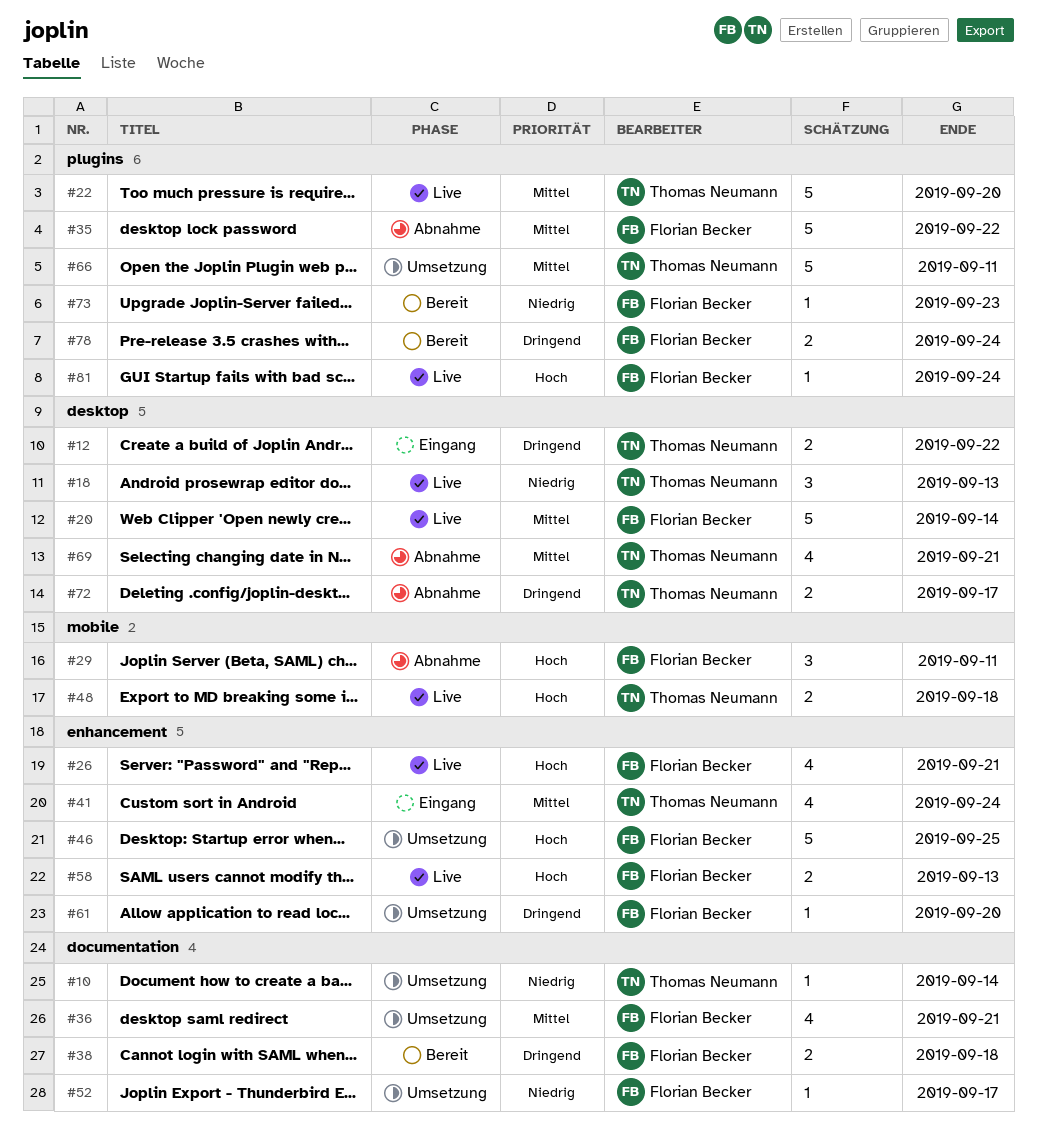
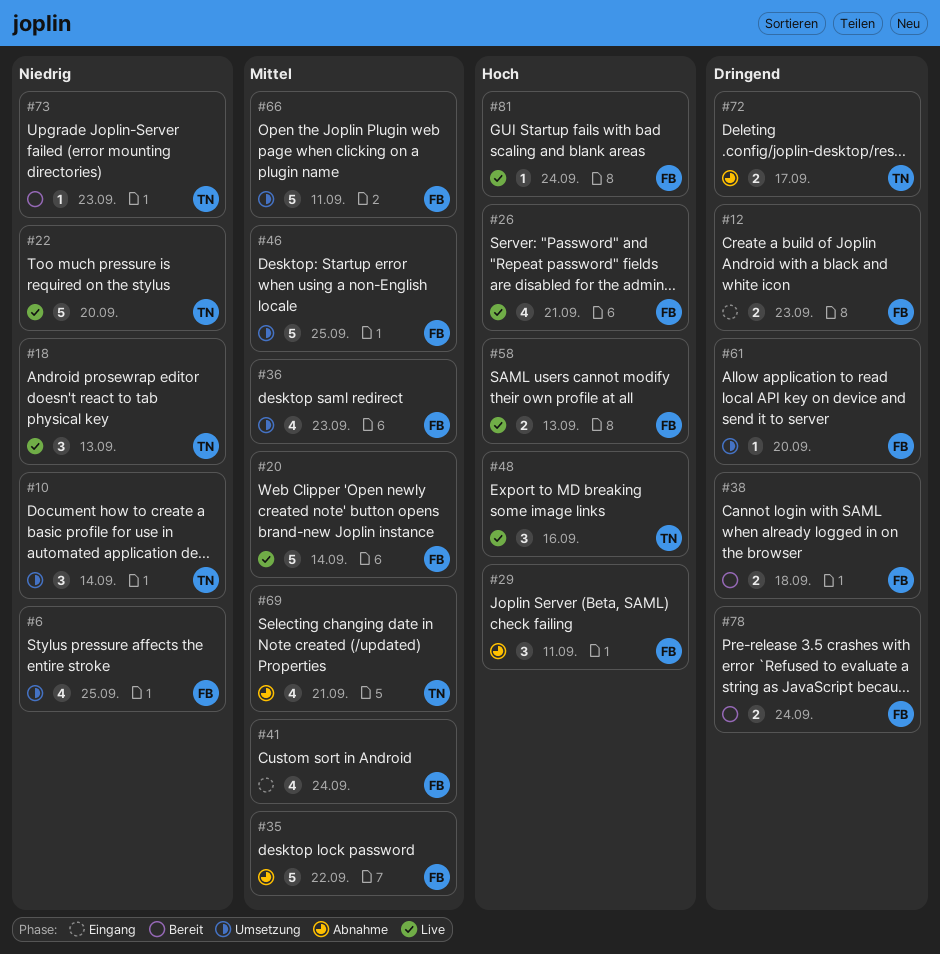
#6: none -> present
#10, estimate: 1 -> 3
#12, owner: Thomas Neumann -> Florian Becker
#12, due: Sep 22 -> Sep 23
#22, priority: Mittel -> Niedrig
#36, due: Sep 21 -> Sep 23
#41, owner: Thomas Neumann -> Florian Becker
#46, priority: Hoch -> Mittel
#48, estimate: 2 -> 3
#48, due: Sep 18 -> Sep 16
#52: present -> none
#66, owner: Thomas Neumann -> Florian Becker
#73, owner: Florian Becker -> Thomas Neumann

